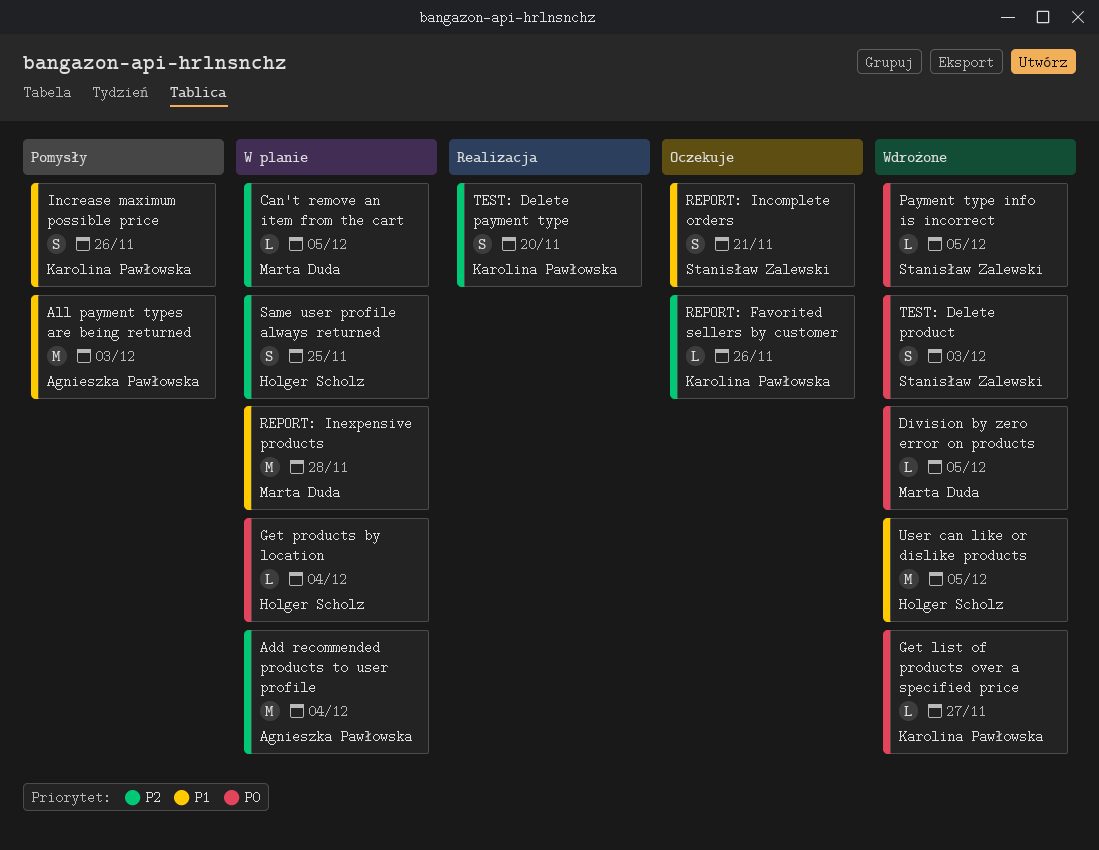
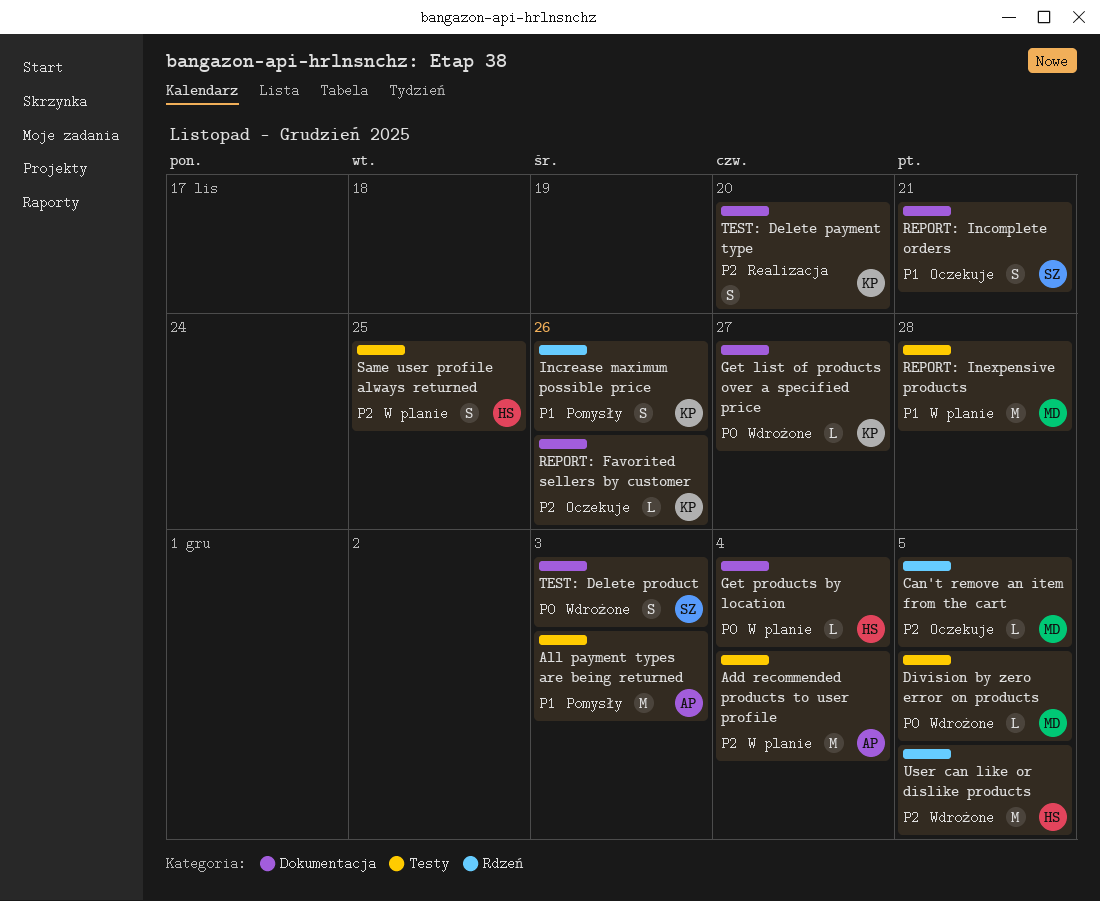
Can't remove an item from the cart, status: W planie -> Oczekuje
Payment type info is incorrect: present -> none
User can like or dislike products, priority: P1 -> P2

